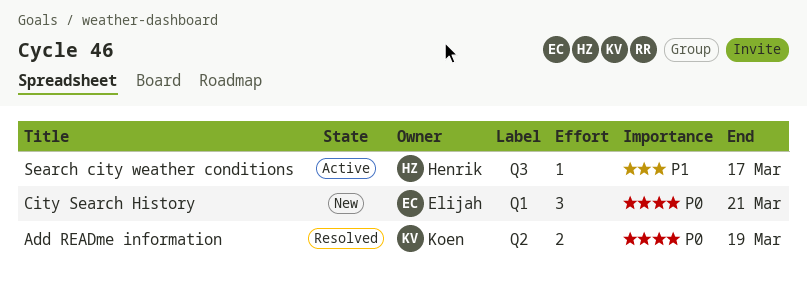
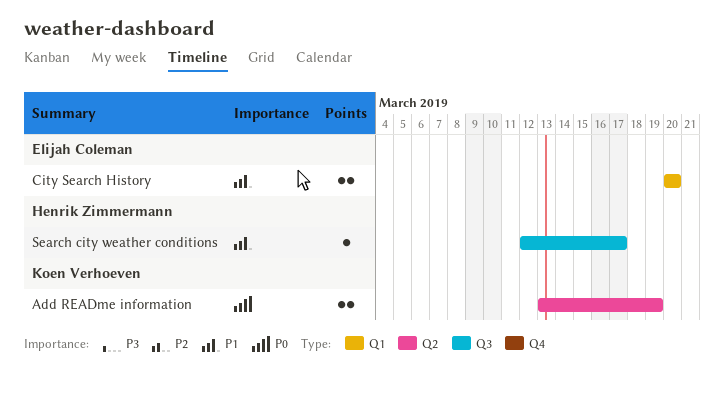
City Search History, priority: P0 -> P1
City Search History, estimate: 3 -> 2
City Search History, due: Mar 21 -> Mar 20

